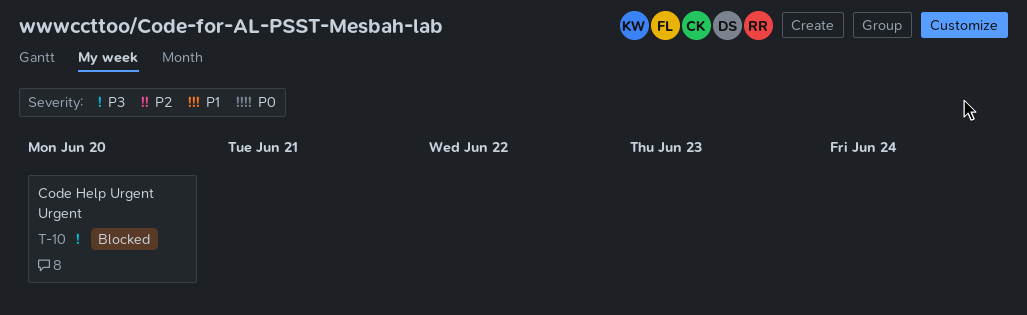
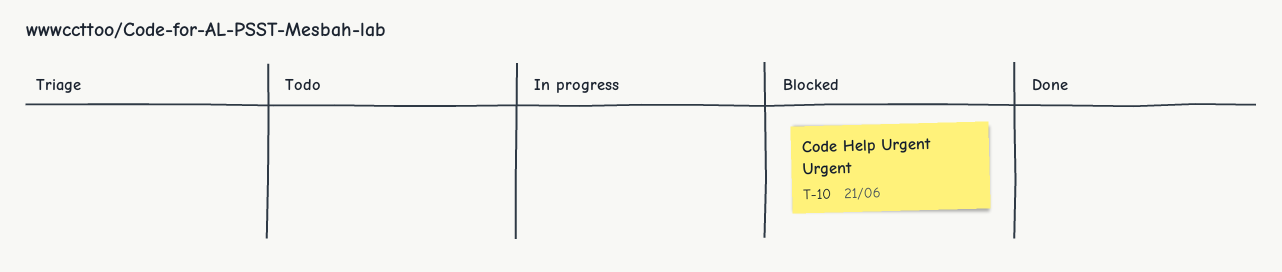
T-10, due: Jun 20 -> Jun 21

